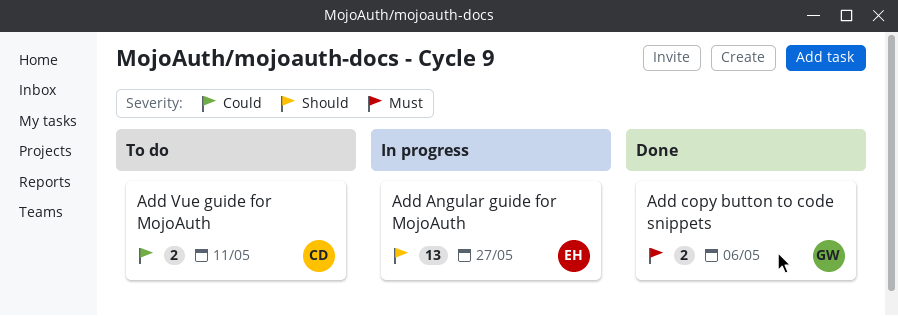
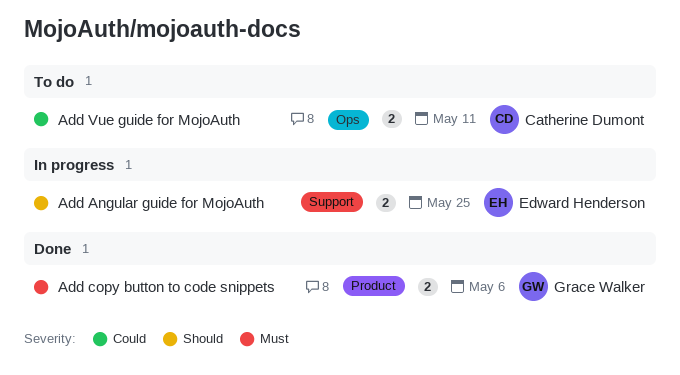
Add Angular guide for MojoAuth, estimate: 13 -> 2
Add Angular guide for MojoAuth, due: May 27 -> May 25

